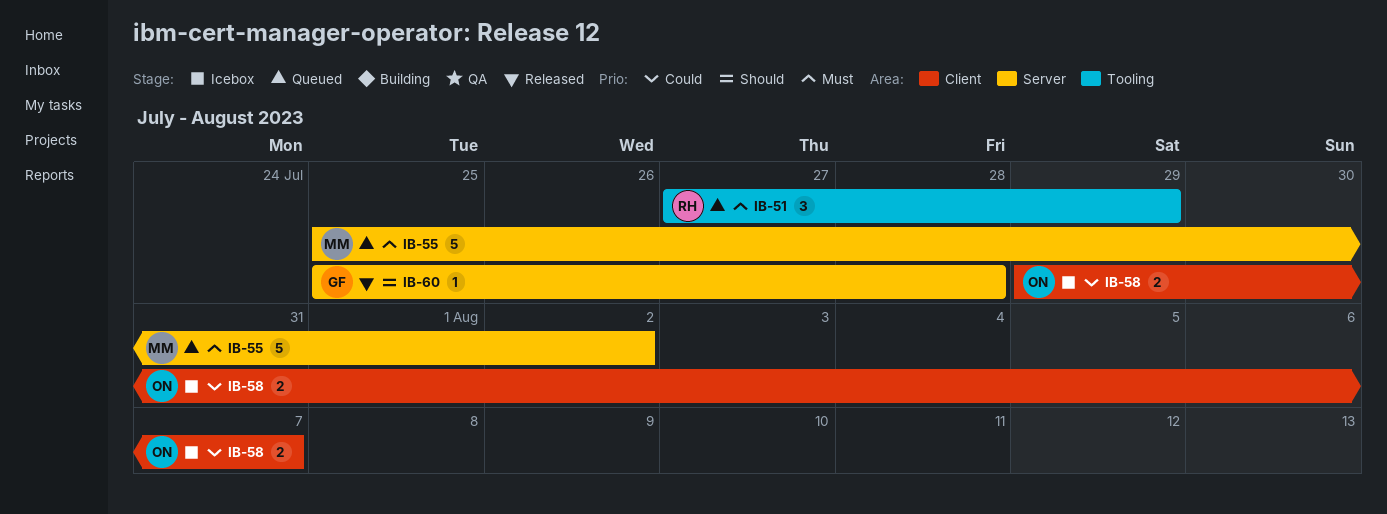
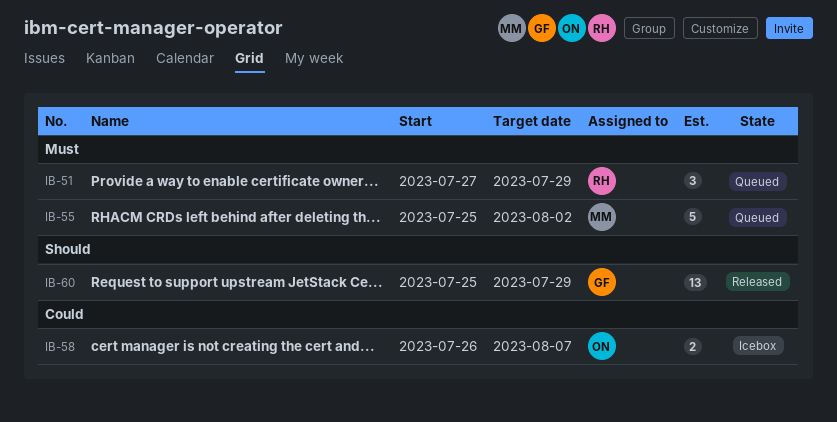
IB-58, start: Jul 29 -> Jul 26
IB-60, estimate: 1 -> 13
IB-60, due: Jul 28 -> Jul 29

